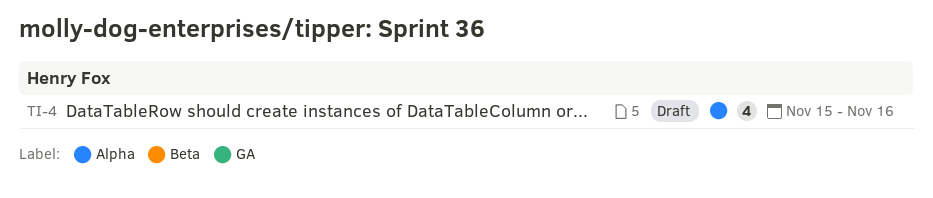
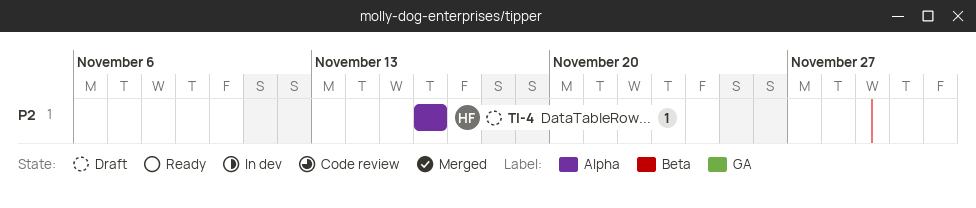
TI-4, estimate: 4 -> 1
TI-4, start: Nov 15 -> Nov 16

